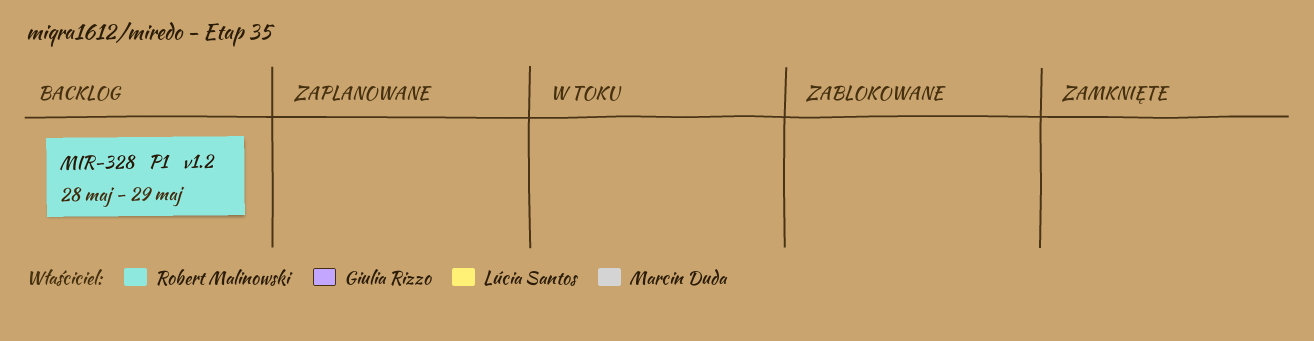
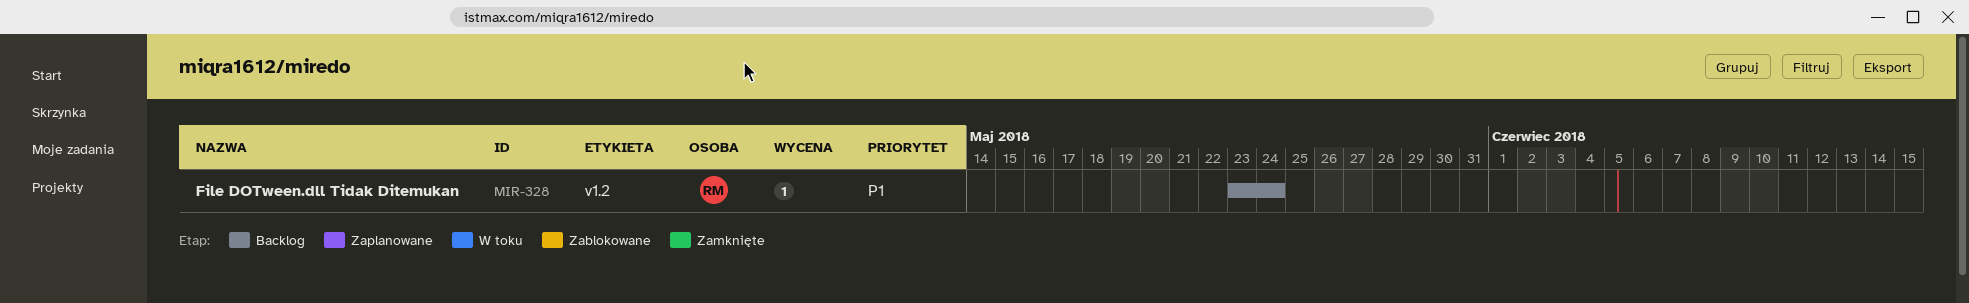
MIR-328, start: May 28 -> May 23
MIR-328, due: May 29 -> May 24

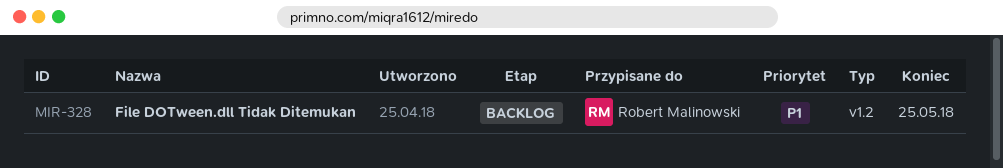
MIR-328, due: May 24 -> May 25

